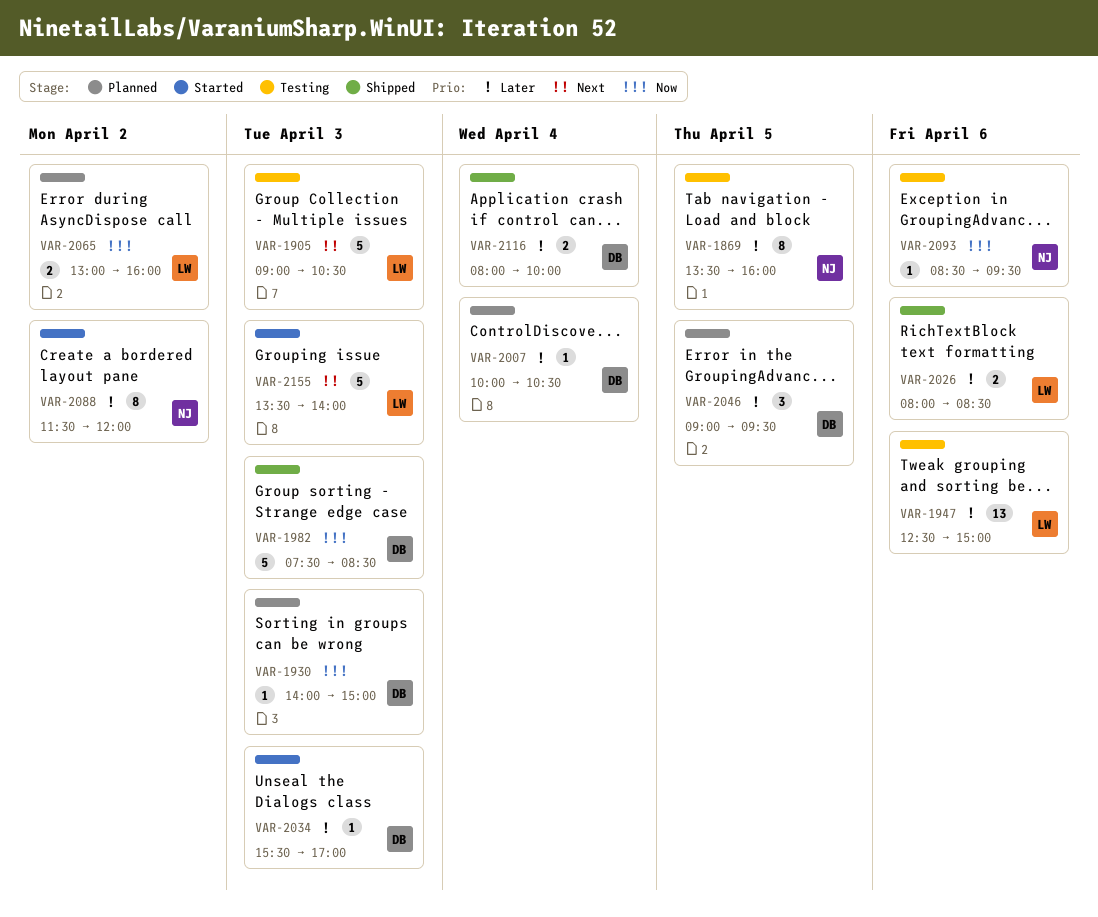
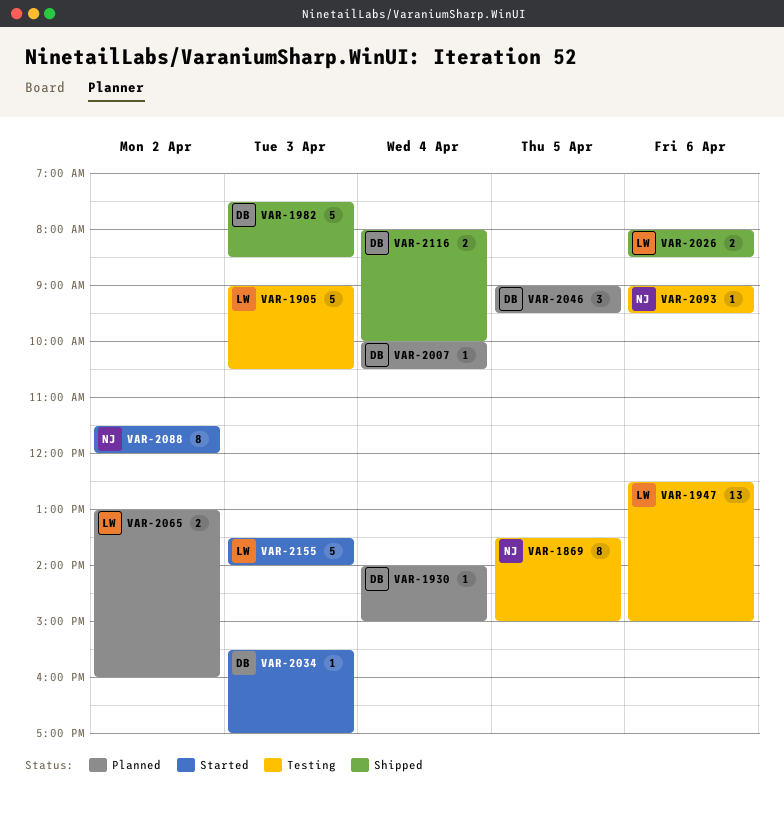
VAR-1869, ends: 16:00 -> 15:00
VAR-1930, day: Apr 3 -> Apr 4
VAR-2093, begins: 08:30 -> 09:00

